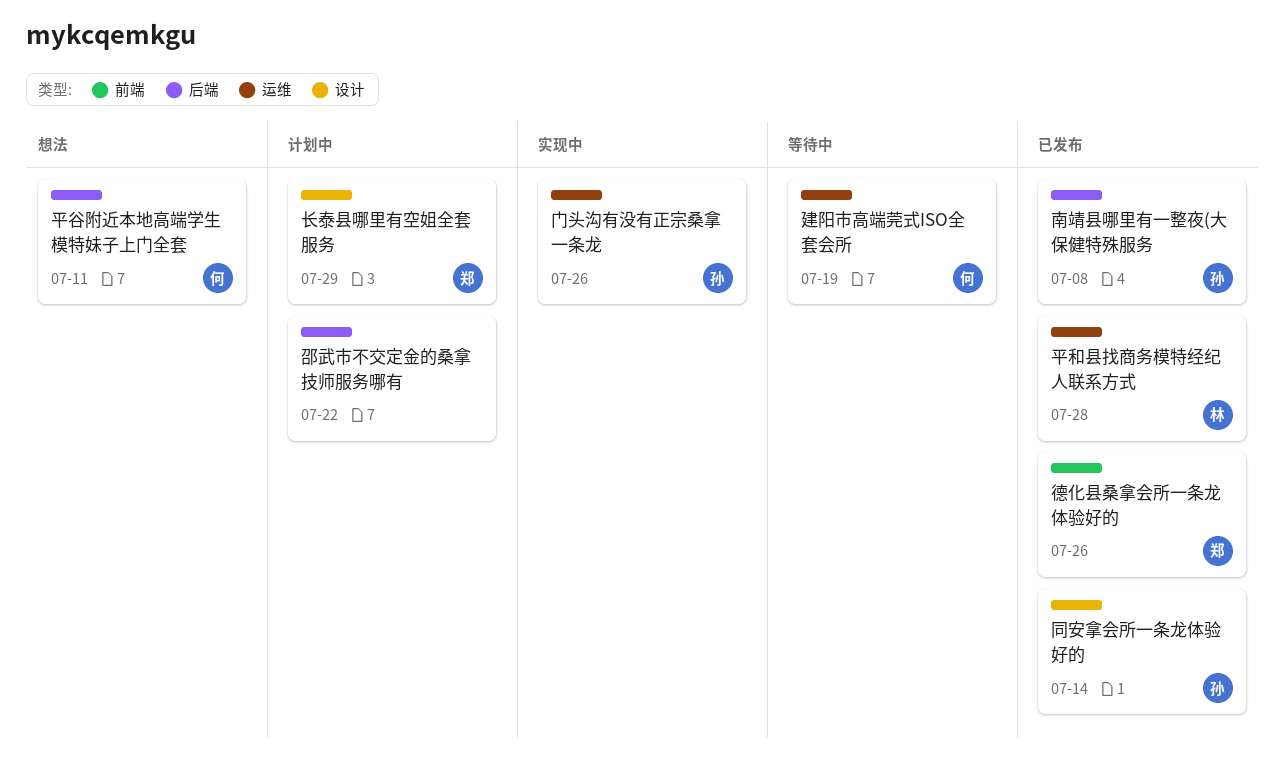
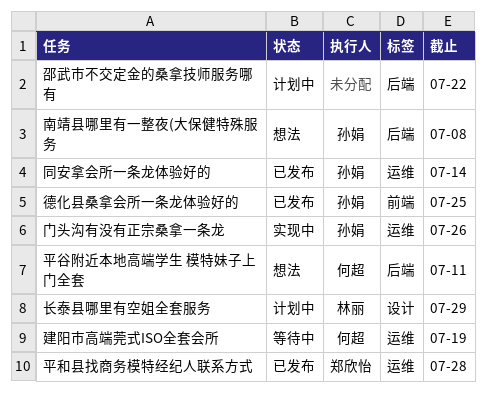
南靖县哪里有一整夜(大保健特殊服务, status: 已发布 -> 想法
同安拿会所一条龙体验好的, label: 设计 -> 运维
平和县找商务模特经纪人联系方式, owner: 林丽 -> 郑欣怡
德化县桑拿会所一条龙体验好的, owner: 郑欣怡 -> 孙娟
德化县桑拿会所一条龙体验好的, due: Jul 26 -> Jul 25
长泰县哪里有空姐全套服务, owner: 郑欣怡 -> 林丽

